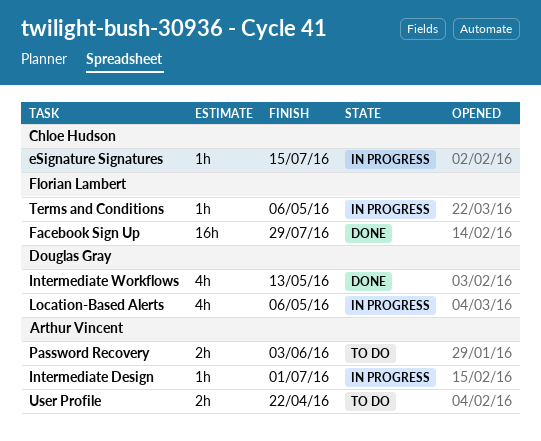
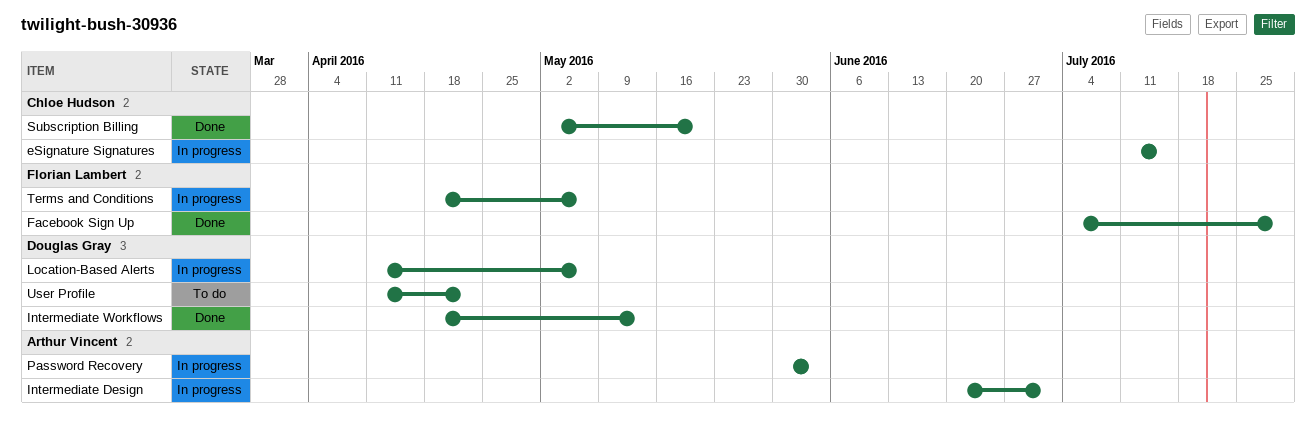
Password Recovery, status: To do -> In progress
Subscription Billing: none -> present
User Profile, owner: Arthur Vincent -> Douglas Gray

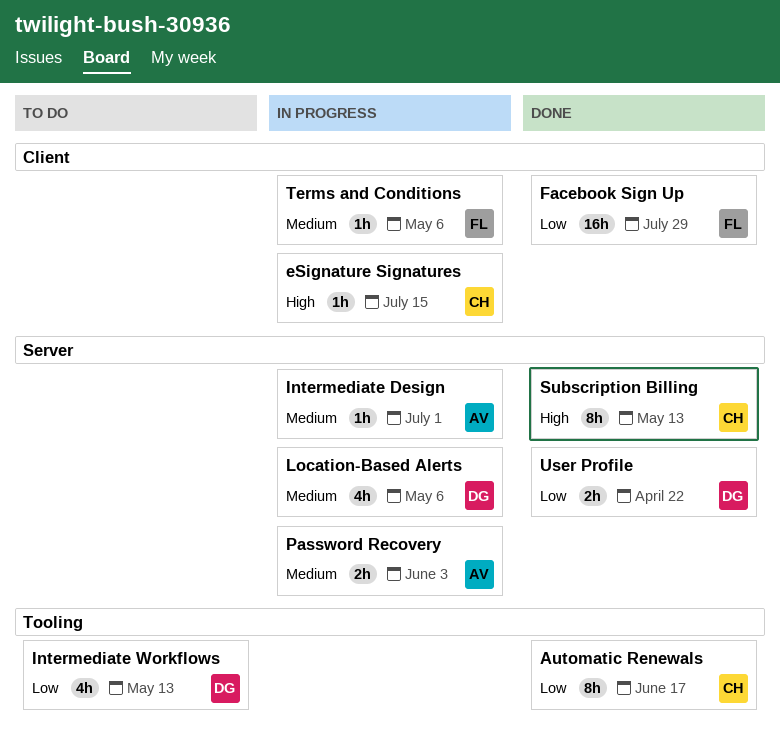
Automatic Renewals: none -> present
Intermediate Workflows, status: Done -> To do
Subscription Billing, due: May 20 -> May 13
User Profile, status: To do -> Done

